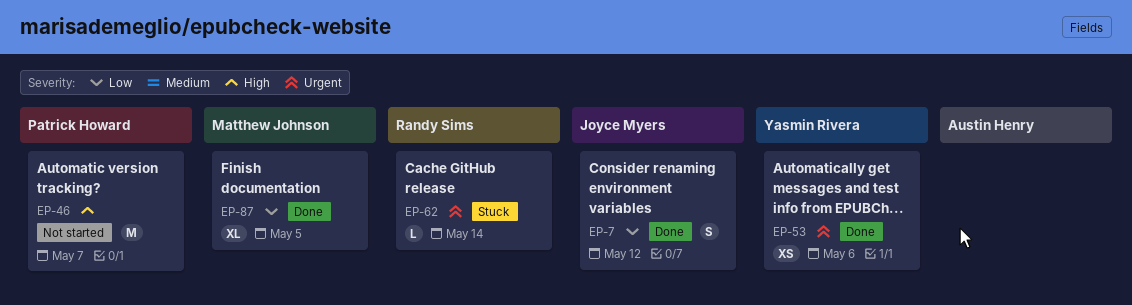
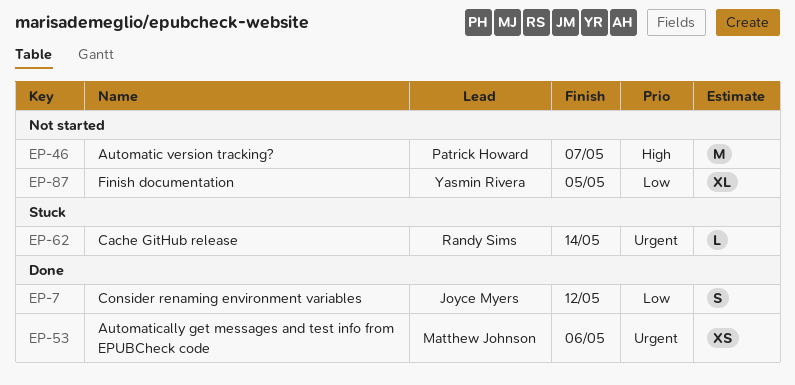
EP-53, owner: Yasmin Rivera -> Matthew Johnson
EP-87, status: Done -> Not started
EP-87, owner: Matthew Johnson -> Yasmin Rivera

